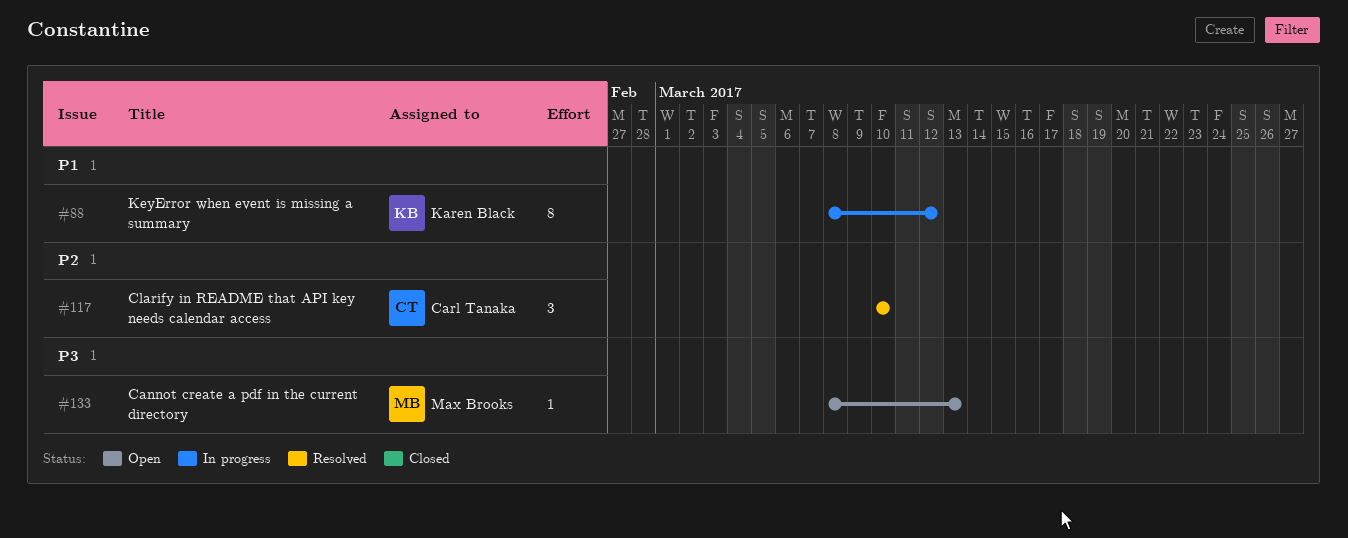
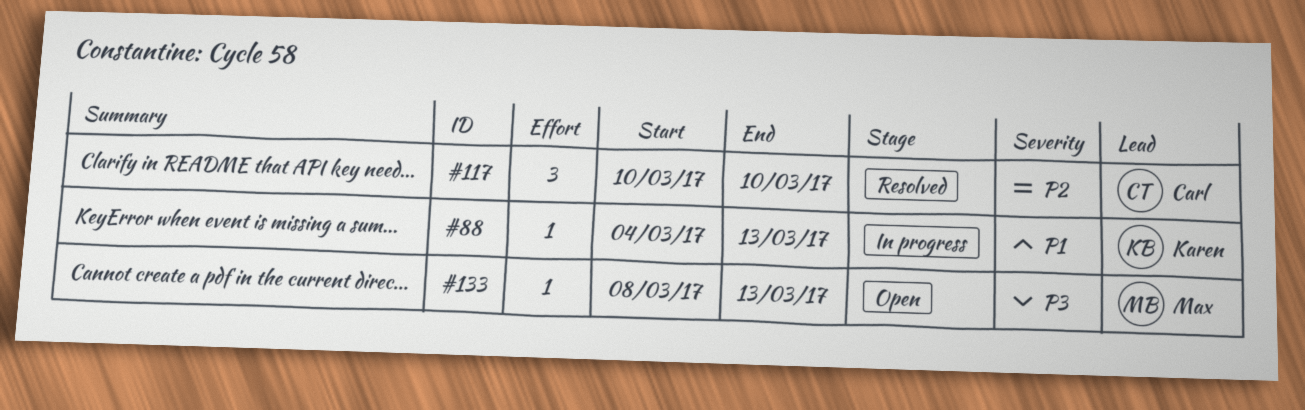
#88, estimate: 8 -> 1
#88, start: Mar 8 -> Mar 4
#88, due: Mar 12 -> Mar 13

